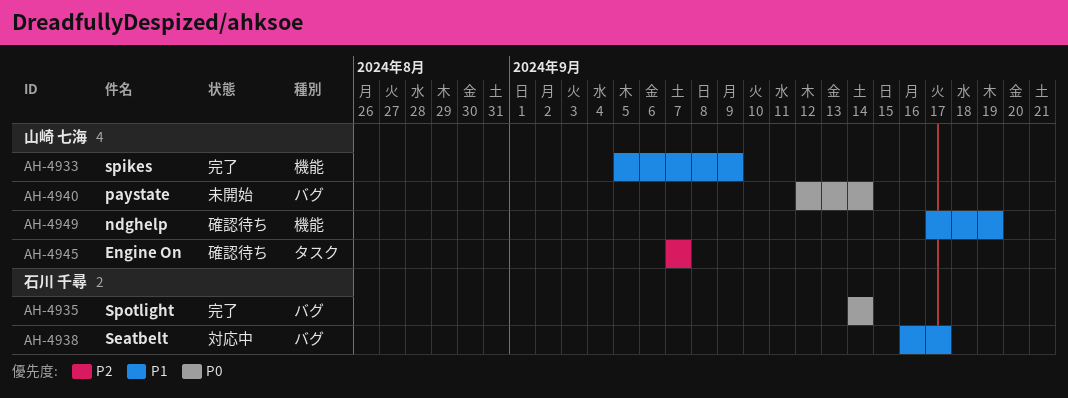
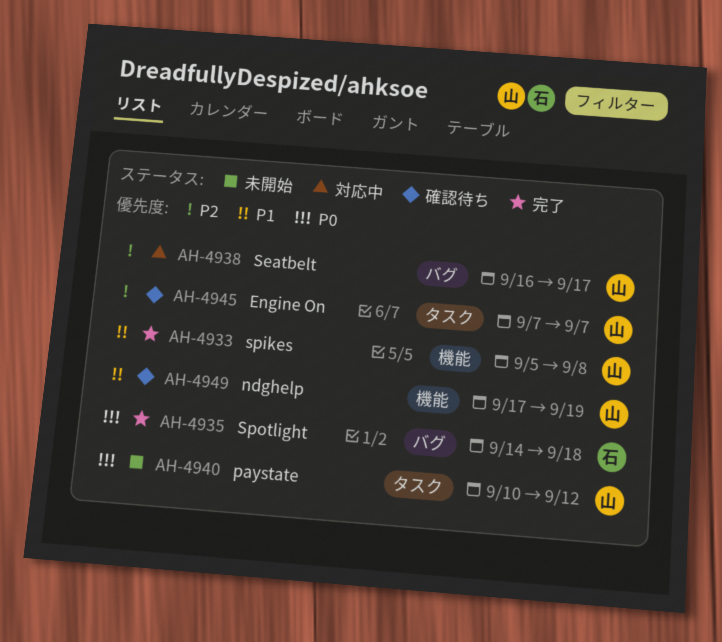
AH-4933, due: Sep 9 -> Sep 8
AH-4935, due: Sep 14 -> Sep 18
AH-4938, owner: 石川 千尋 -> 山崎 七海
AH-4938, priority: P1 -> P2
AH-4940, label: バグ -> タスク
AH-4940, start: Sep 12 -> Sep 10
AH-4940, due: Sep 14 -> Sep 12

